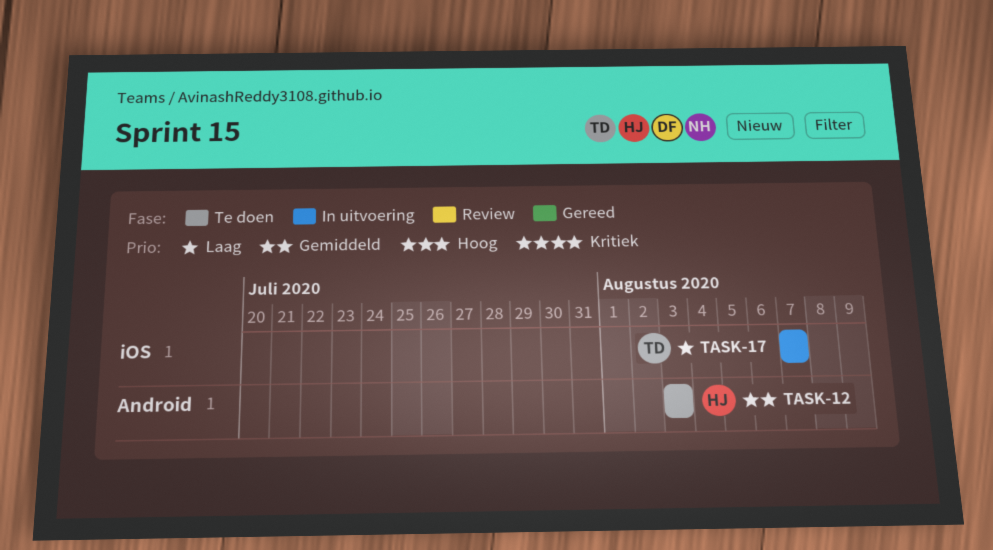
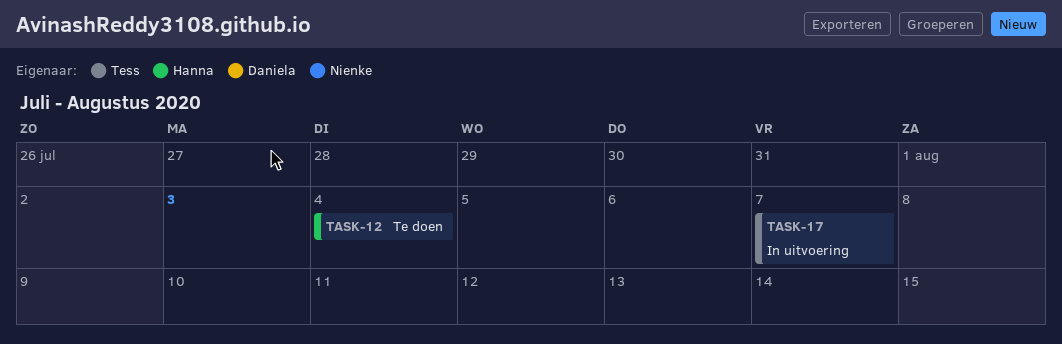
TASK-12, due: Aug 3 -> Aug 4

